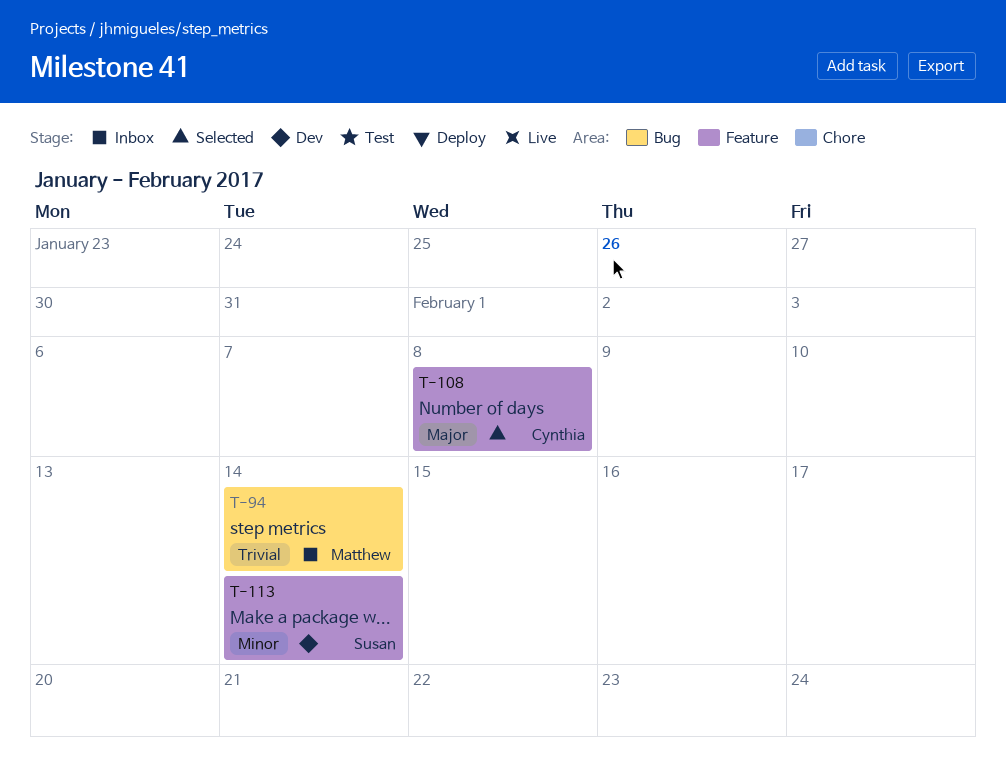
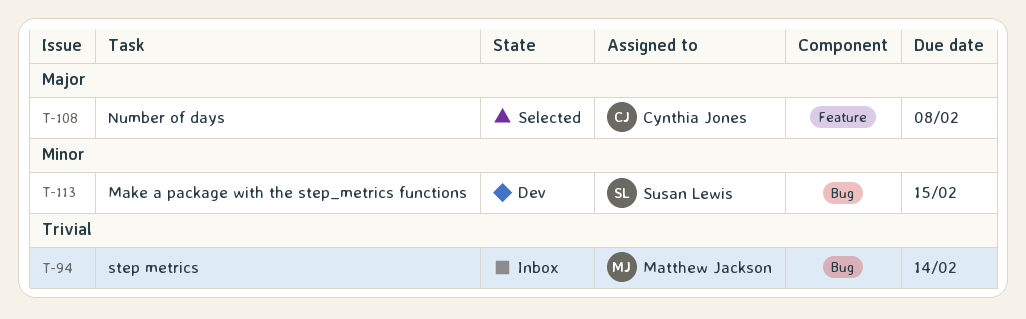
T-113, label: Feature -> Bug
T-113, due: Feb 14 -> Feb 15

